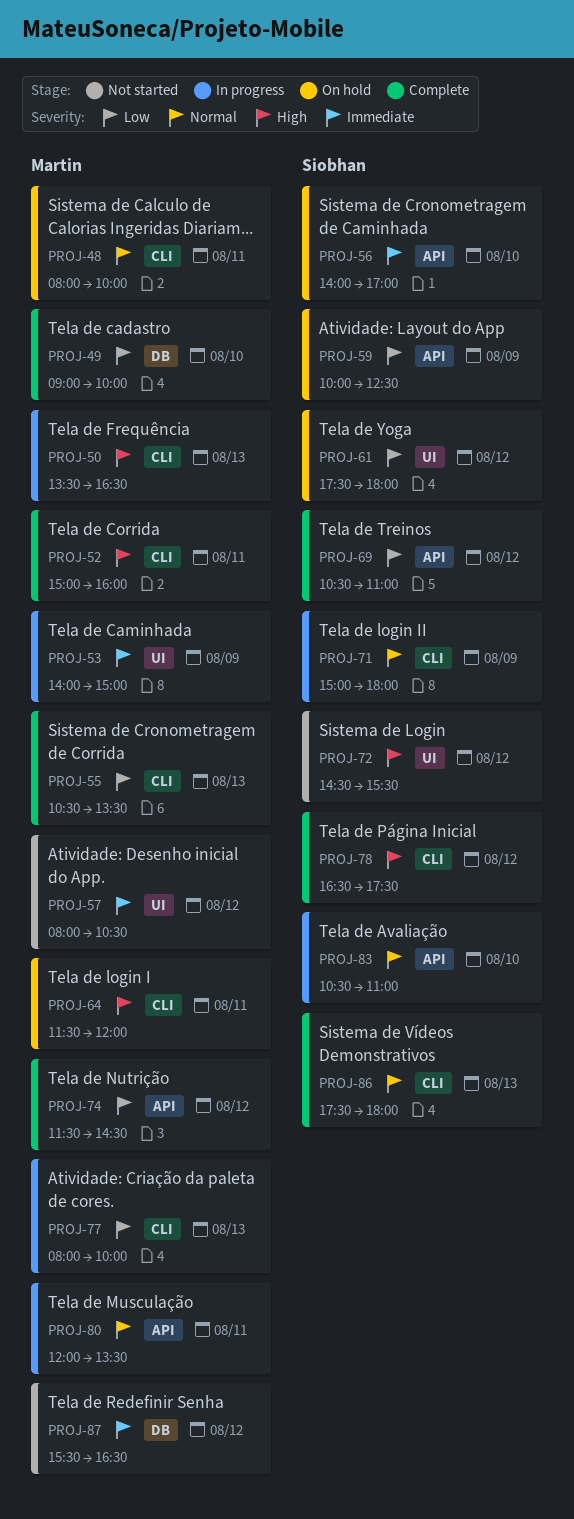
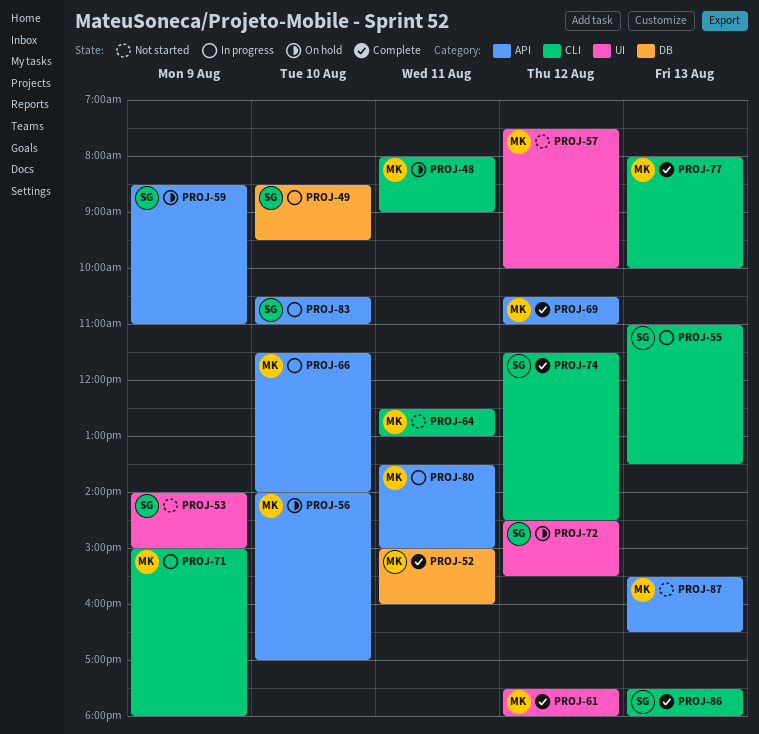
PROJ-48, ends: 10:00 -> 09:00
PROJ-49, status: Complete -> In progress
PROJ-49, owner: Martin -> Siobhan
PROJ-49, begins: 09:00 -> 08:30
PROJ-49, ends: 10:00 -> 09:30
PROJ-50: present -> none
PROJ-52, label: CLI -> DB
PROJ-53, status: In progress -> Not started
PROJ-53, owner: Martin -> Siobhan
PROJ-55, status: Complete -> In progress
PROJ-55, owner: Martin -> Siobhan
PROJ-55, begins: 10:30 -> 11:00
PROJ-56, owner: Siobhan -> Martin
PROJ-57, begins: 08:00 -> 07:30
PROJ-57, ends: 10:30 -> 10:00
PROJ-59, begins: 10:00 -> 08:30
PROJ-59, ends: 12:30 -> 11:00
PROJ-61, status: On hold -> Complete
PROJ-61, owner: Siobhan -> Martin
PROJ-64, status: On hold -> Not started
PROJ-64, begins: 11:30 -> 12:30
PROJ-64, ends: 12:00 -> 13:00
PROJ-66: none -> present
PROJ-69, owner: Siobhan -> Martin
PROJ-71, owner: Siobhan -> Martin
PROJ-72, status: Not started -> On hold
PROJ-74, owner: Martin -> Siobhan
PROJ-74, label: API -> CLI
PROJ-77, status: In progress -> Complete
PROJ-78: present -> none
PROJ-80, begins: 12:00 -> 13:30
PROJ-80, ends: 13:30 -> 15:00
PROJ-87, label: DB -> API
PROJ-87, day: Aug 12 -> Aug 13

